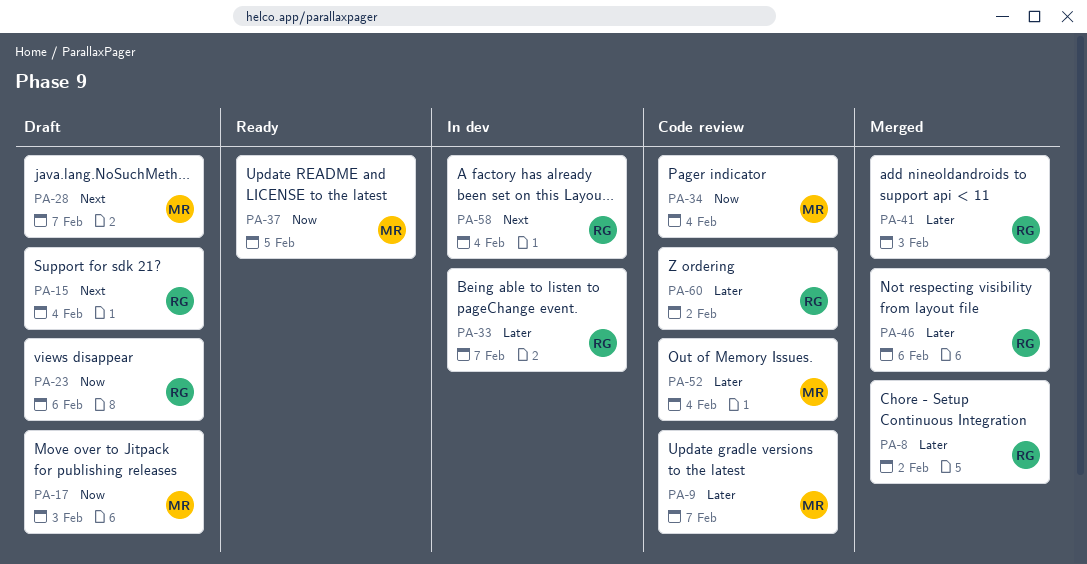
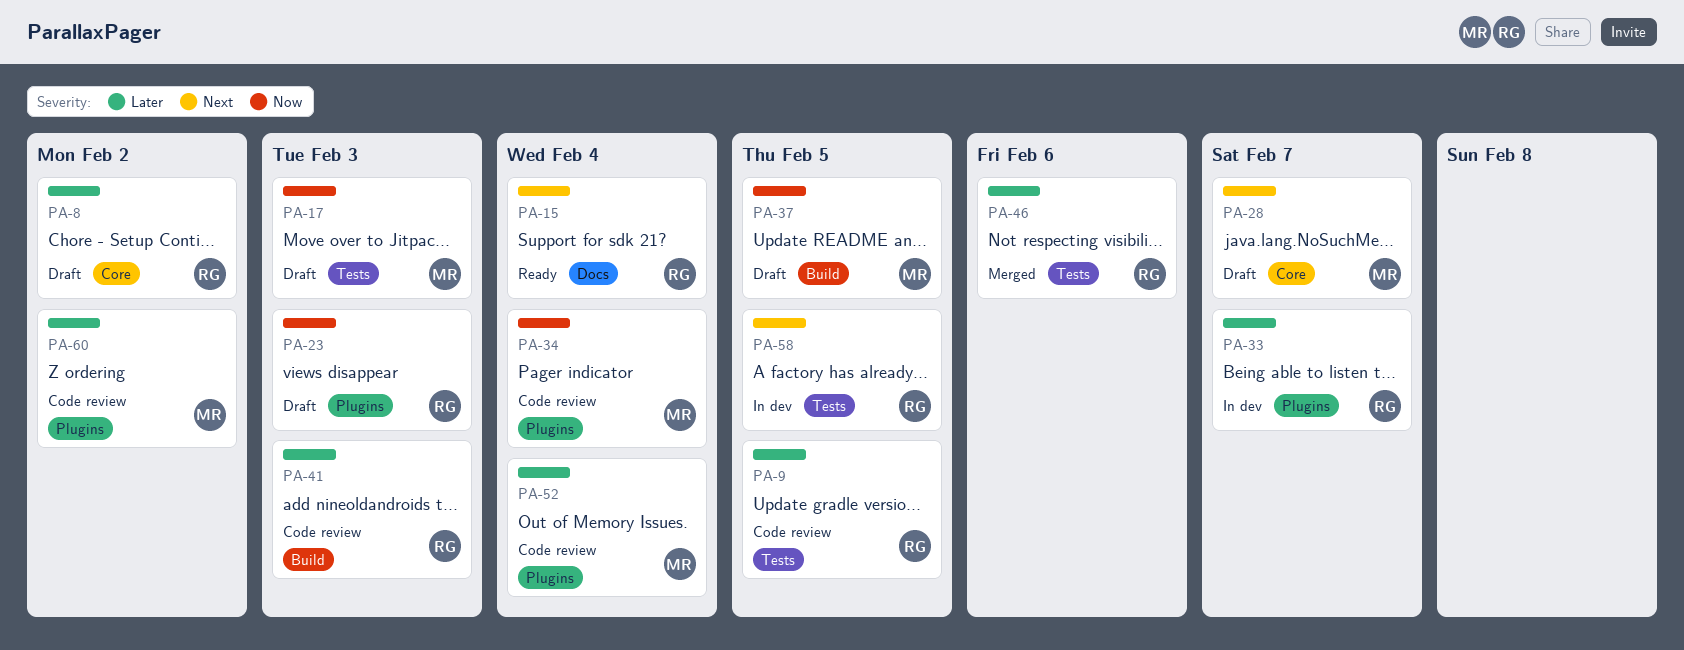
PA-8, status: Merged -> Draft
PA-9, owner: MR -> RG
PA-9, due: Feb 7 -> Feb 5
PA-15, status: Draft -> Ready
PA-23, due: Feb 6 -> Feb 3
PA-37, status: Ready -> Draft
PA-41, status: Merged -> Code review
PA-58, due: Feb 4 -> Feb 5
PA-60, owner: RG -> MR

